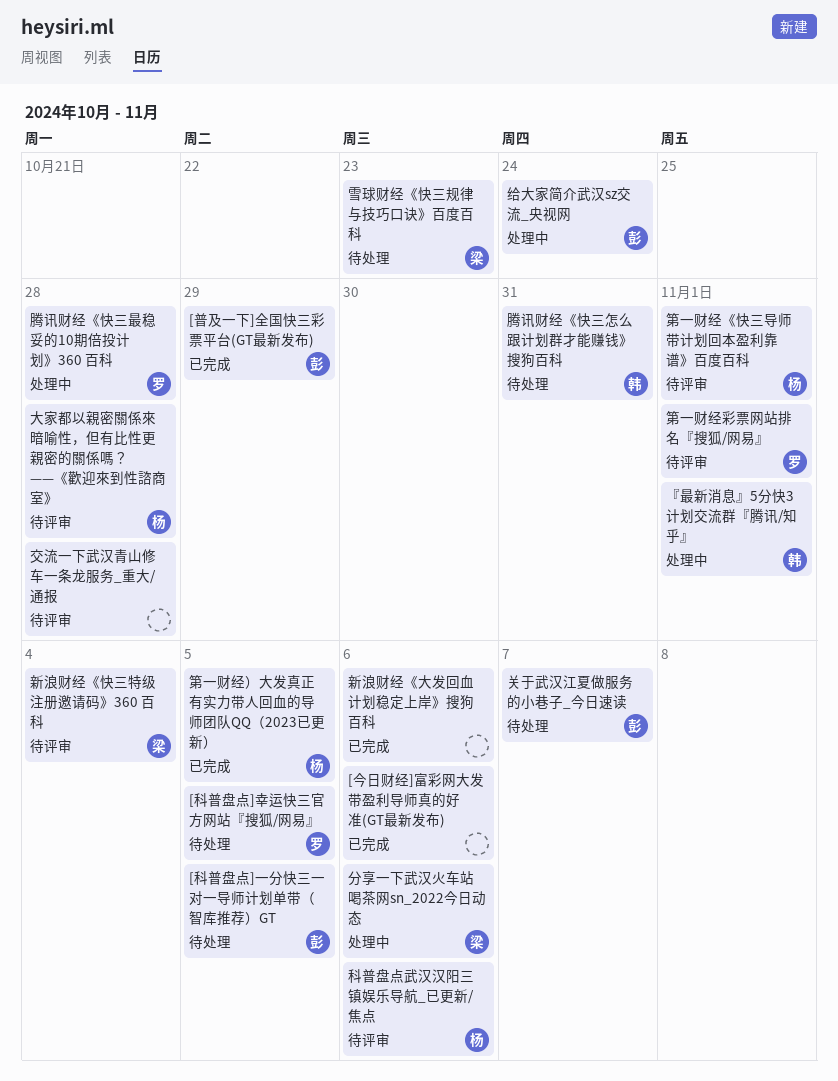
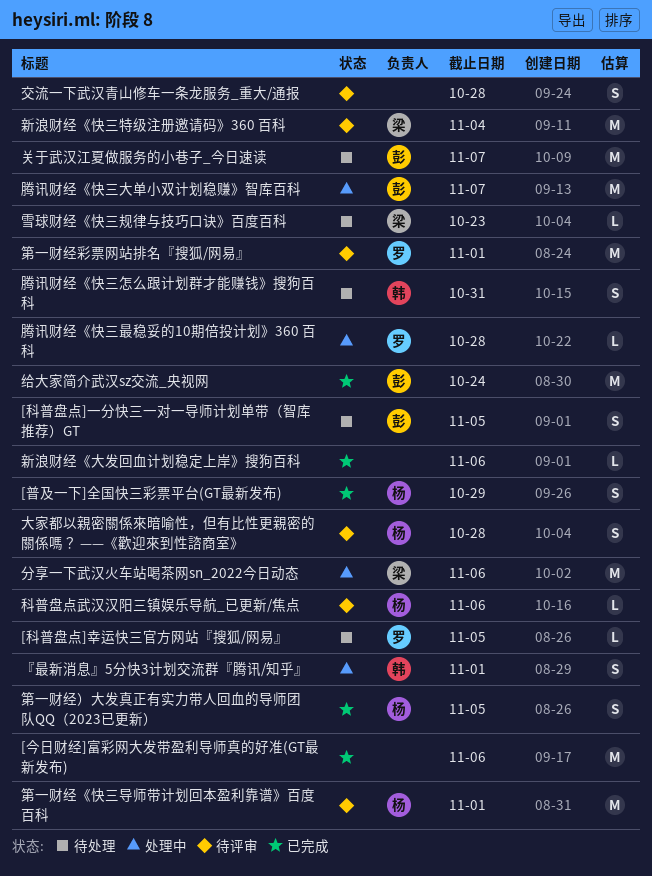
[普及一下]全国快三彩票平台(GT最新发布), owner: 彭 -> 杨
给大家简介武汉sz交流_央视网, status: 处理中 -> 已完成
腾讯财经《快三大单小双计划稳赚》智库百科: none -> present

